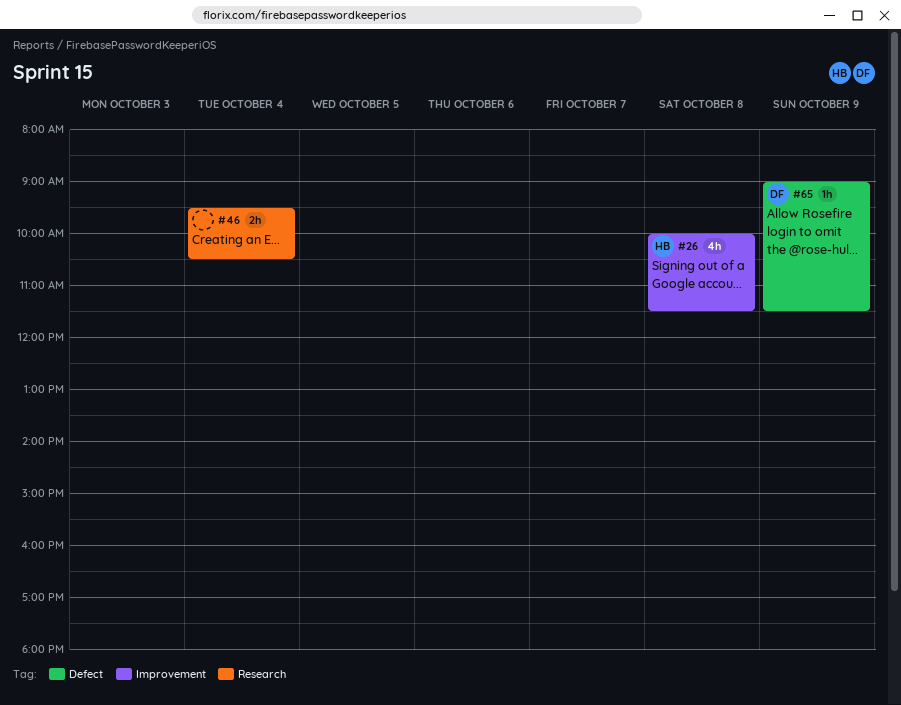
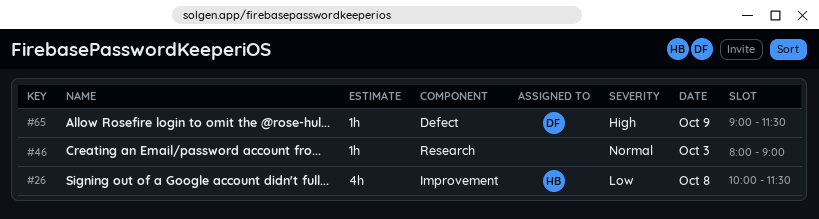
#46, estimate: 2h -> 1h
#46, day: Oct 4 -> Oct 3
#46, begins: 09:30 -> 08:00
#46, ends: 10:30 -> 09:00

